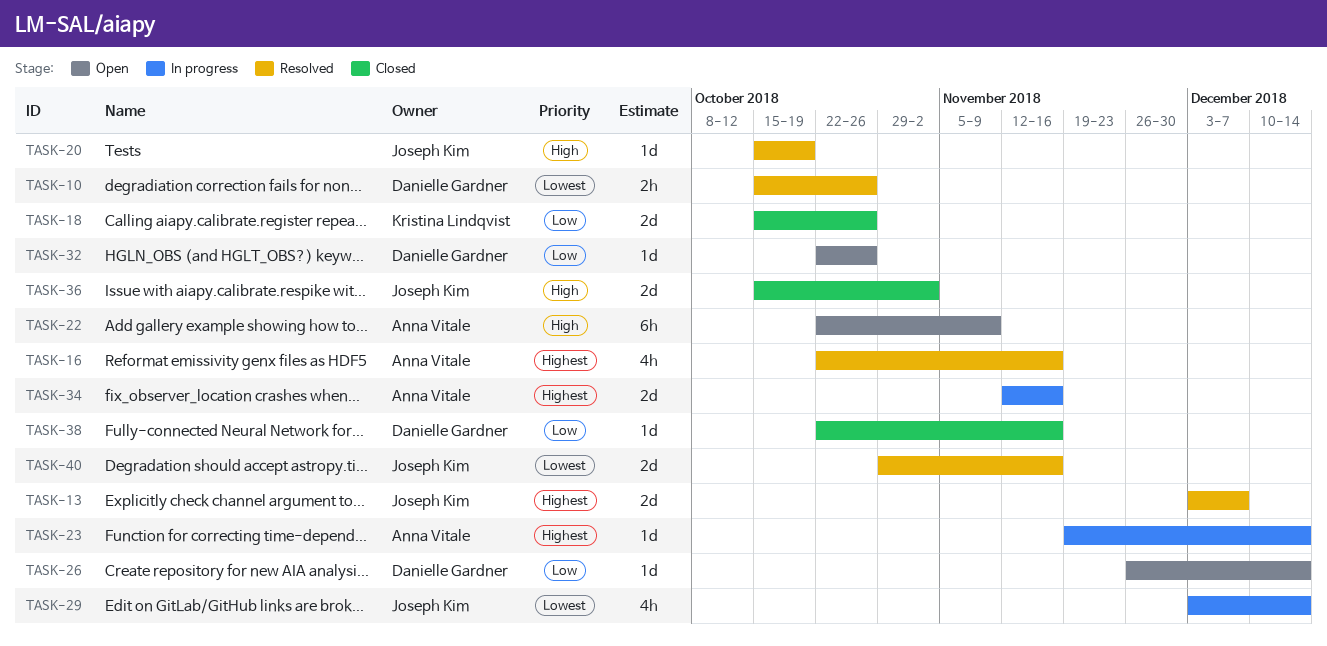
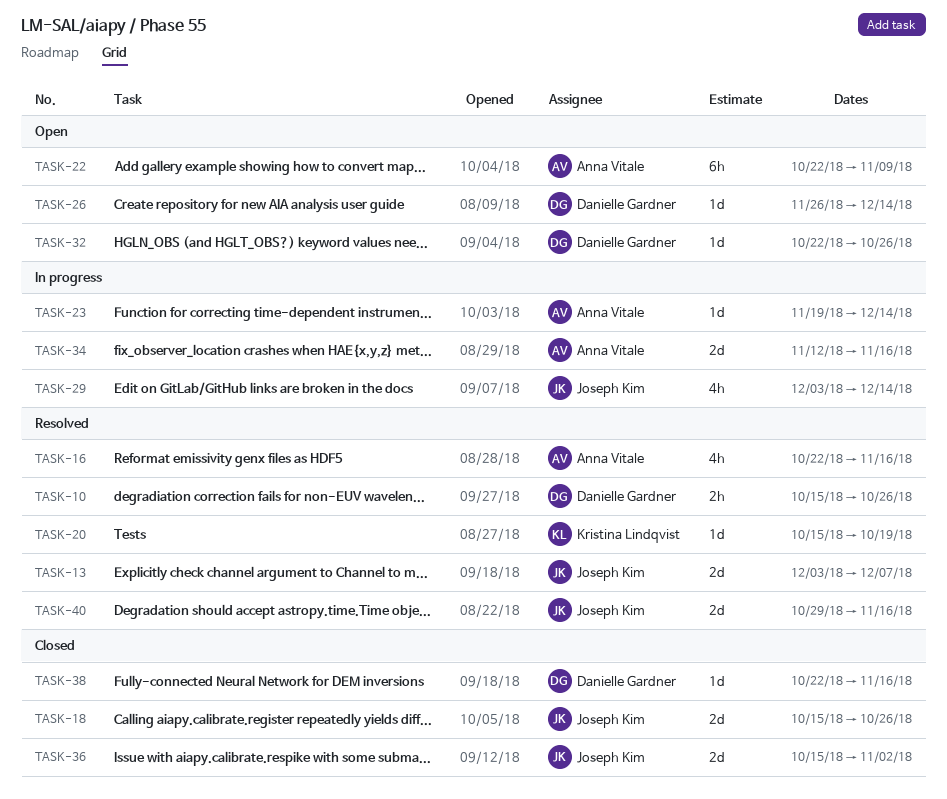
TASK-18, owner: Kristina Lindqvist -> Joseph Kim
TASK-20, owner: Joseph Kim -> Kristina Lindqvist

